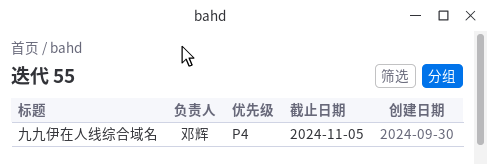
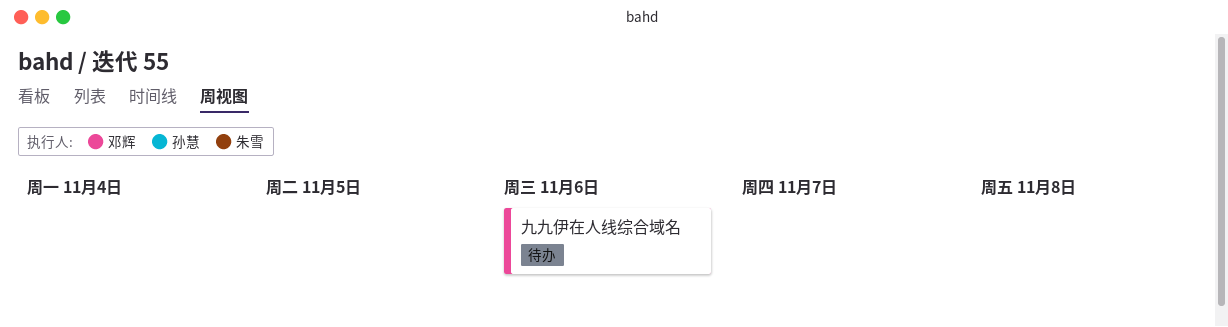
九九伊在人线综合域名, due: Nov 5 -> Nov 6

